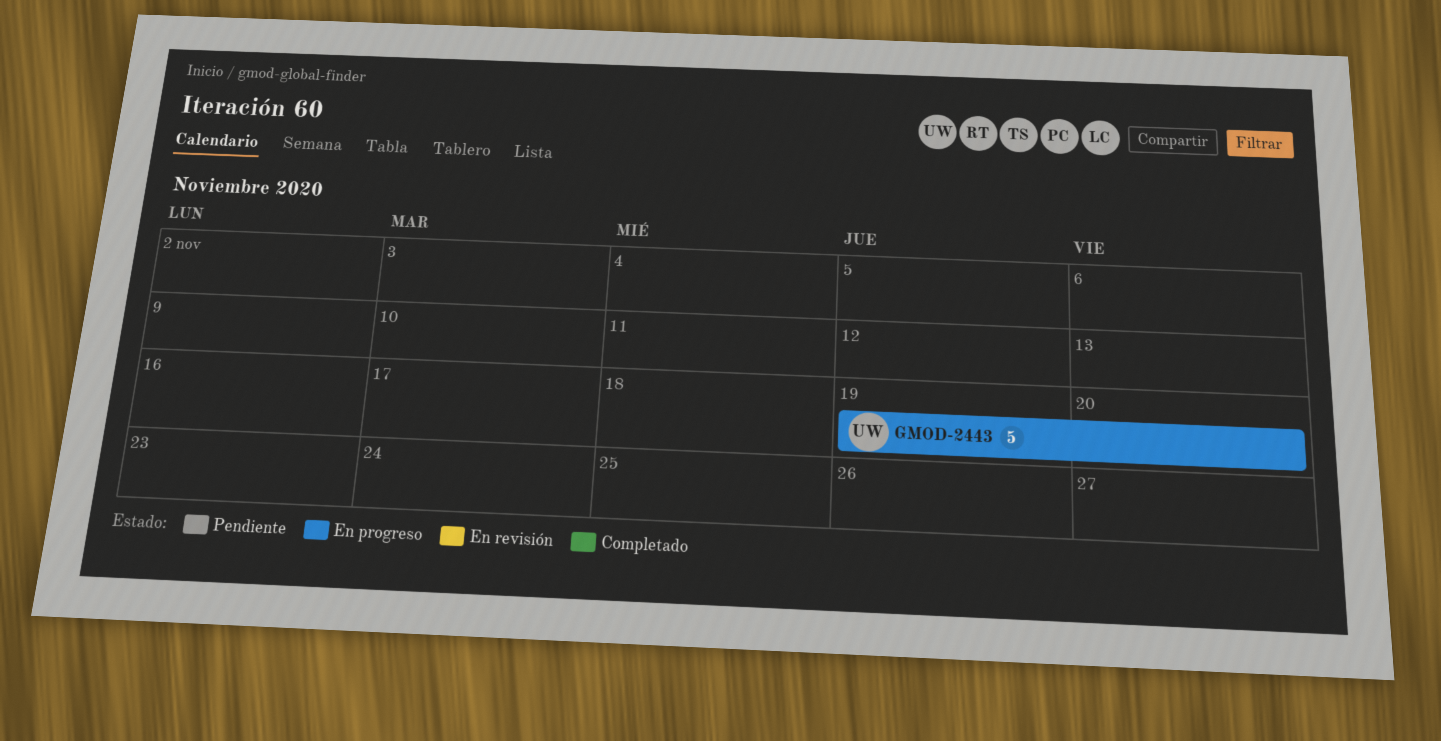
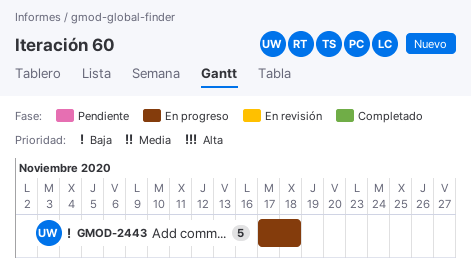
GMOD-2443, start: Nov 19 -> Nov 17
GMOD-2443, due: Nov 20 -> Nov 18

